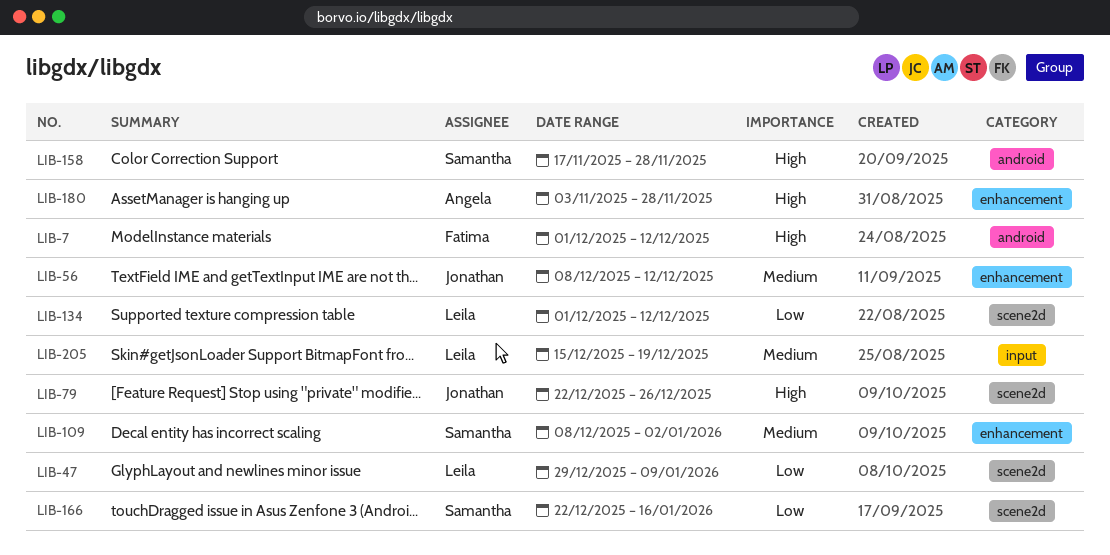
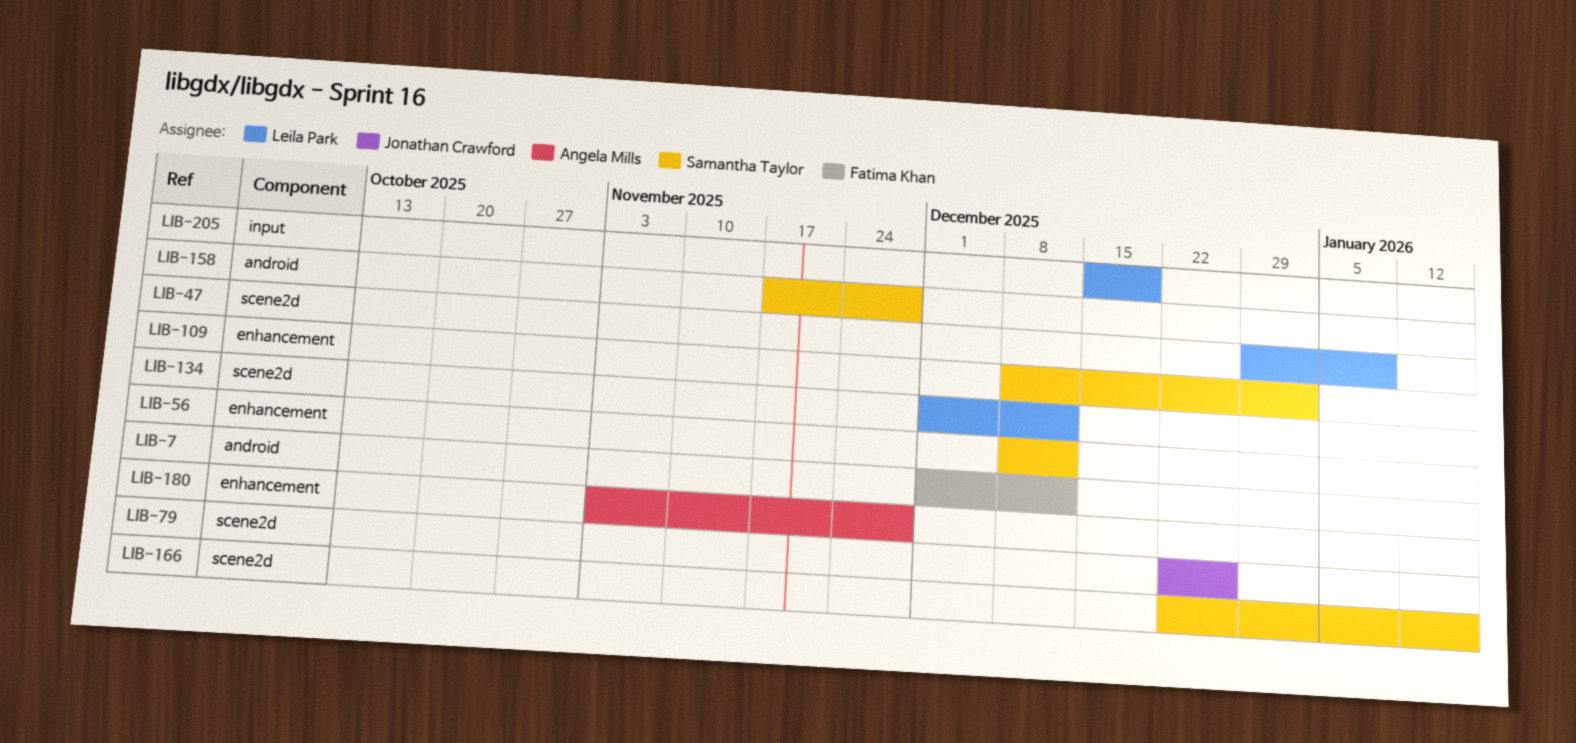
LIB-56, owner: Jonathan Crawford -> Samantha Taylor

